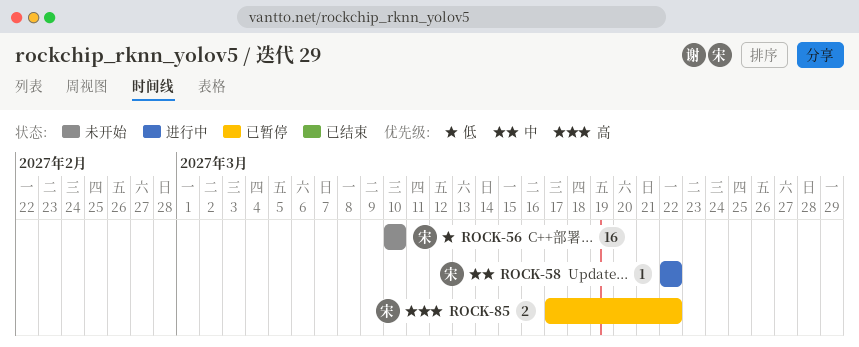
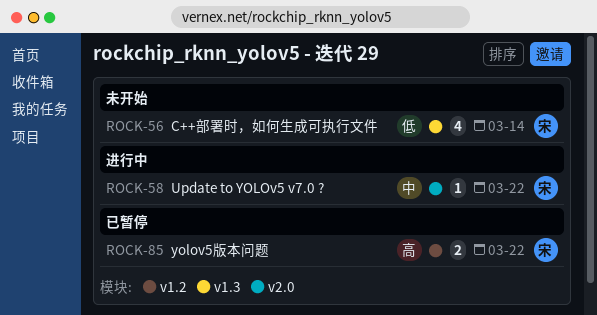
ROCK-56, estimate: 16 -> 4
ROCK-56, due: Mar 10 -> Mar 14

